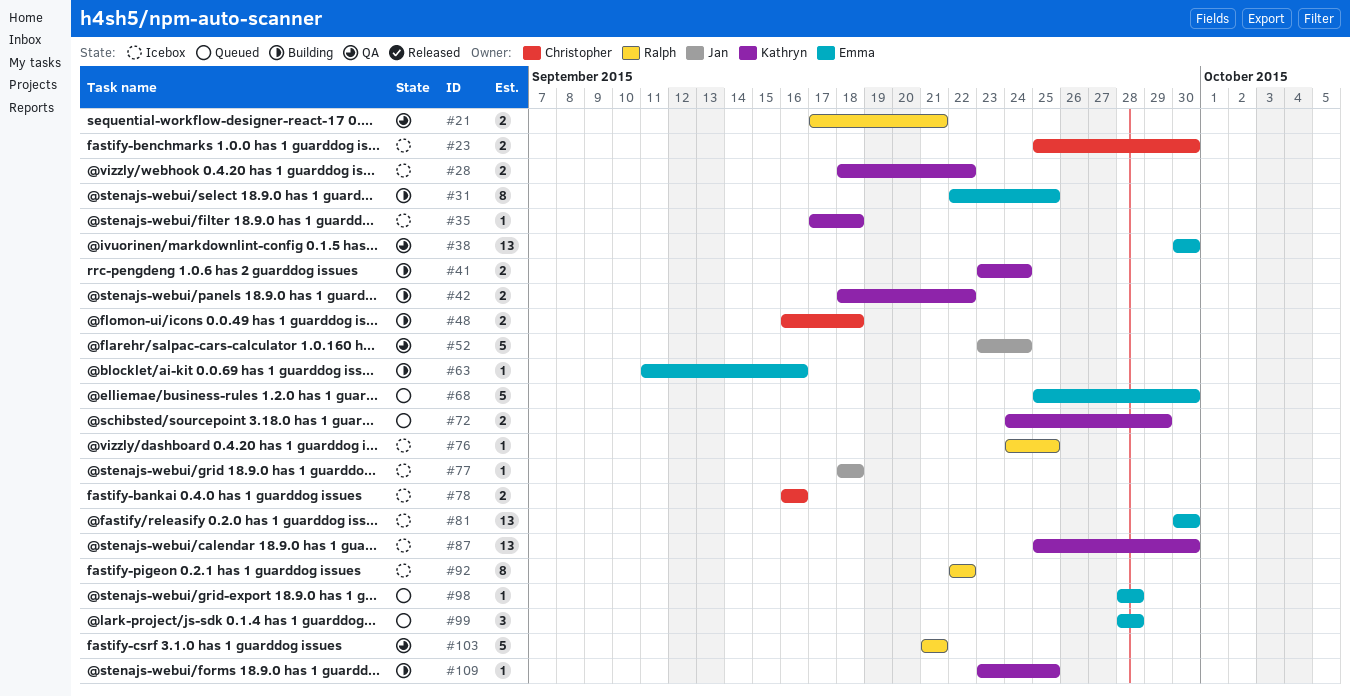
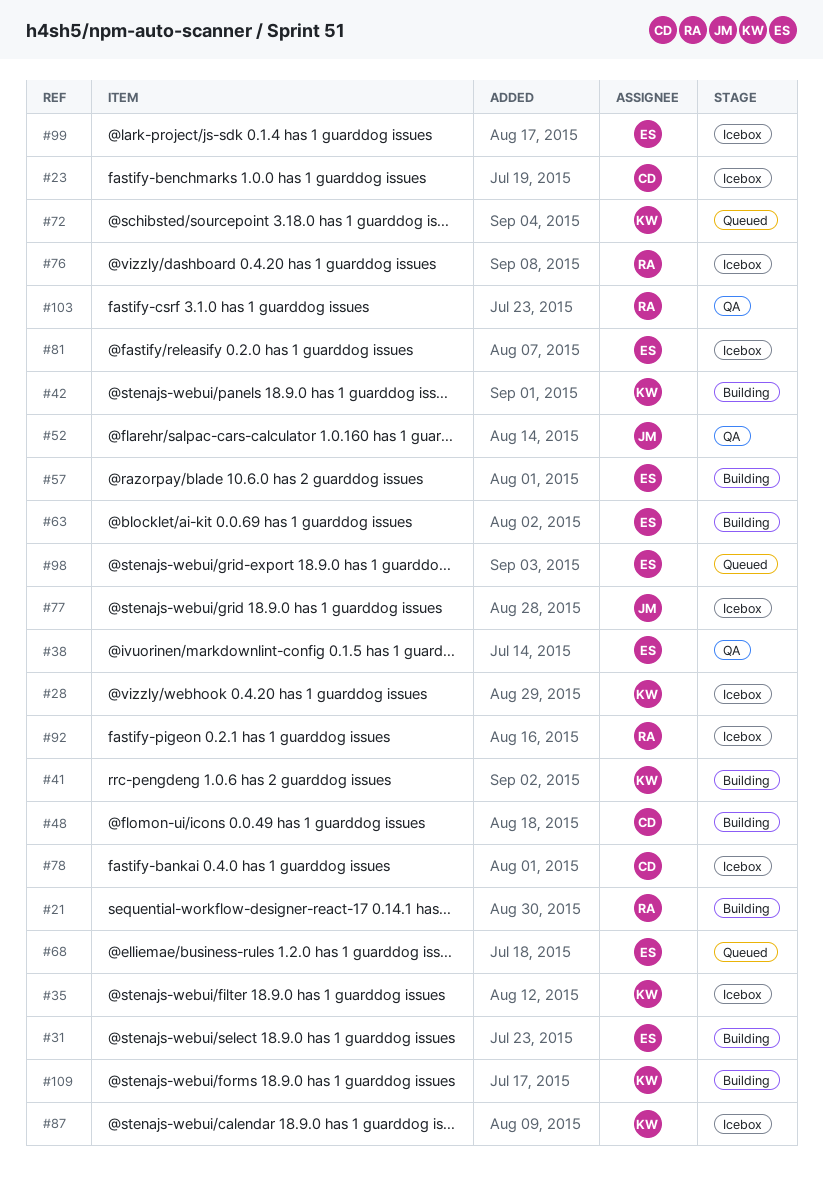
#21, status: QA -> Building
#57: none -> present
#99, status: Queued -> Icebox

